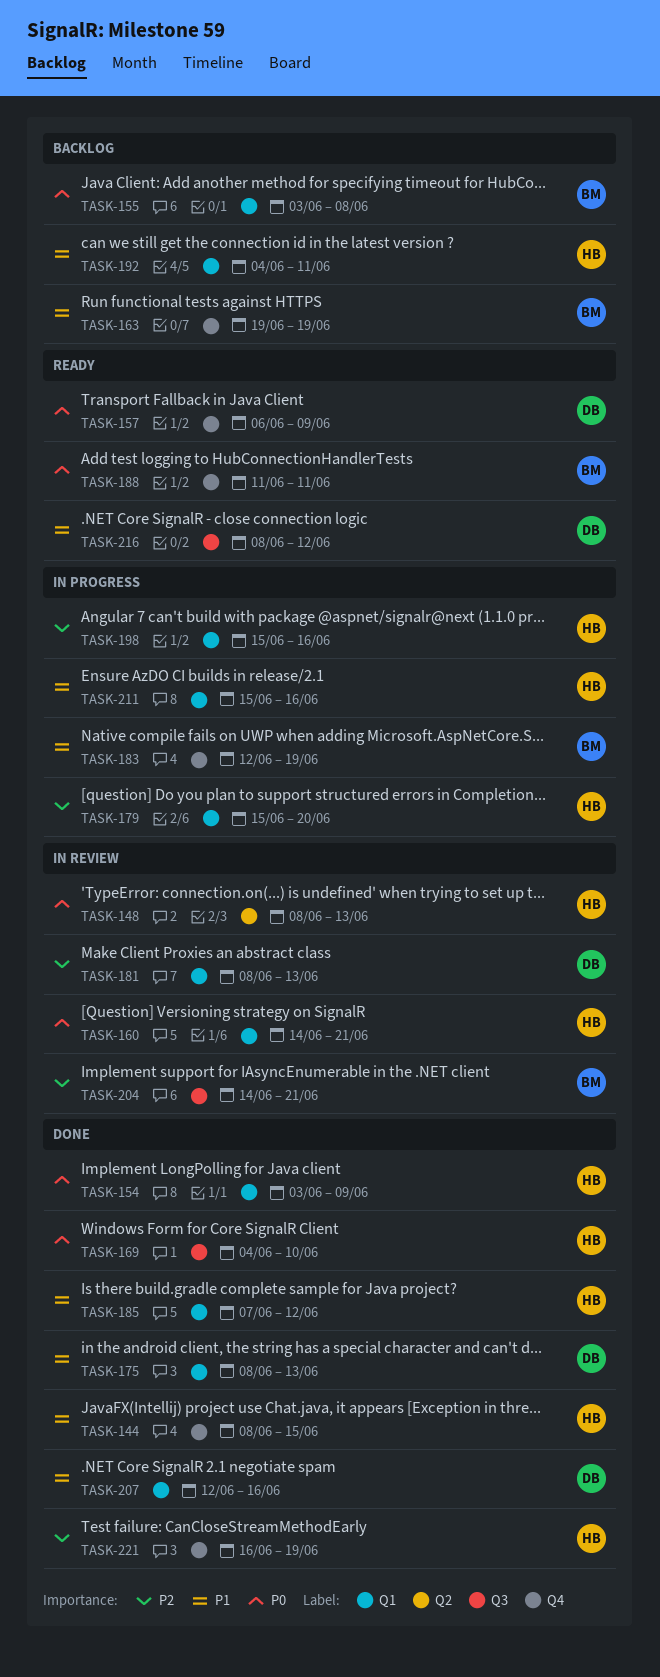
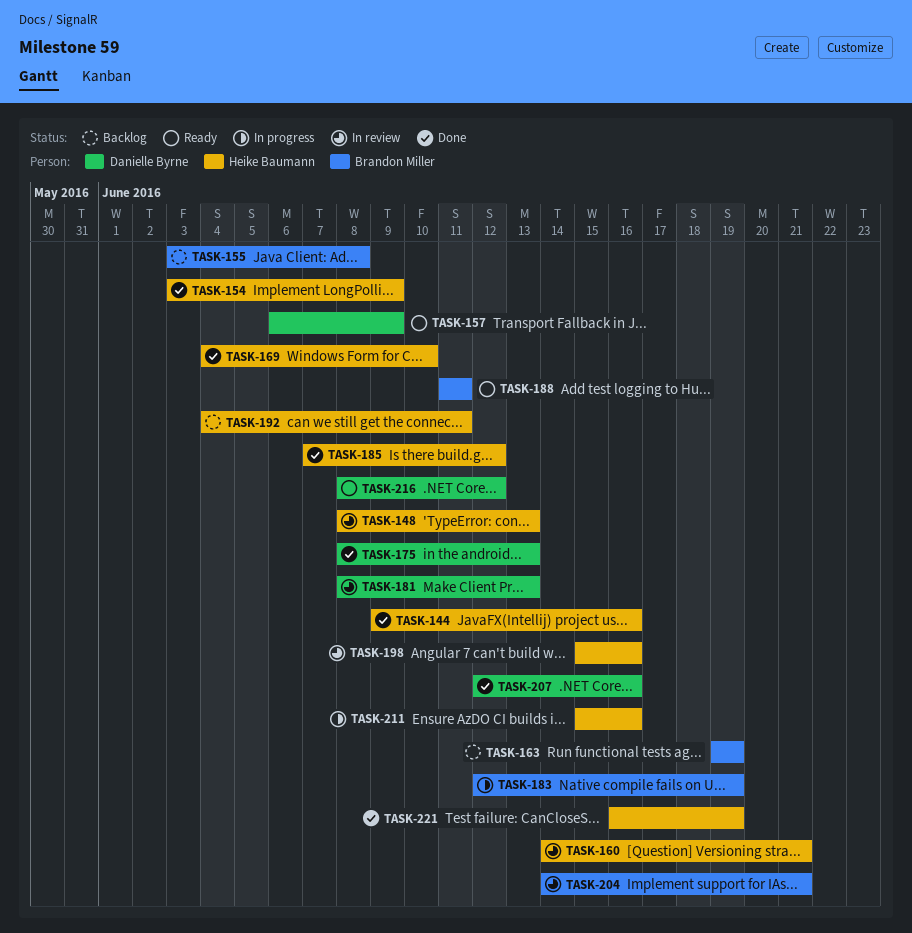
TASK-144, start: Jun 8 -> Jun 9
TASK-144, due: Jun 15 -> Jun 16
TASK-179: present -> none
TASK-198, status: In progress -> In review

